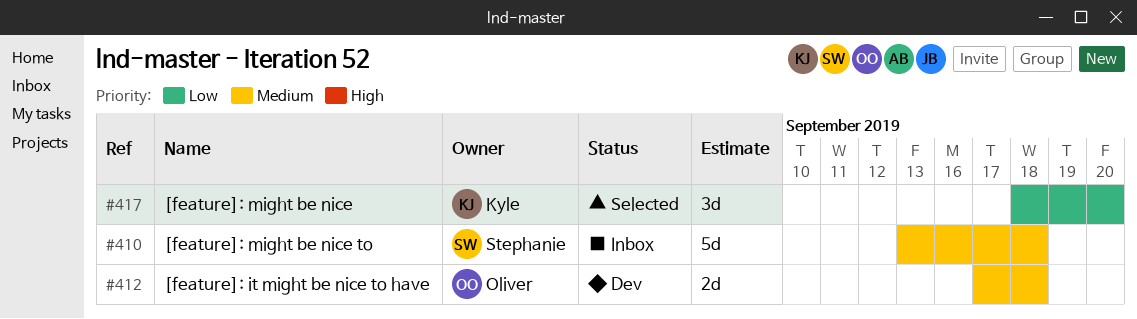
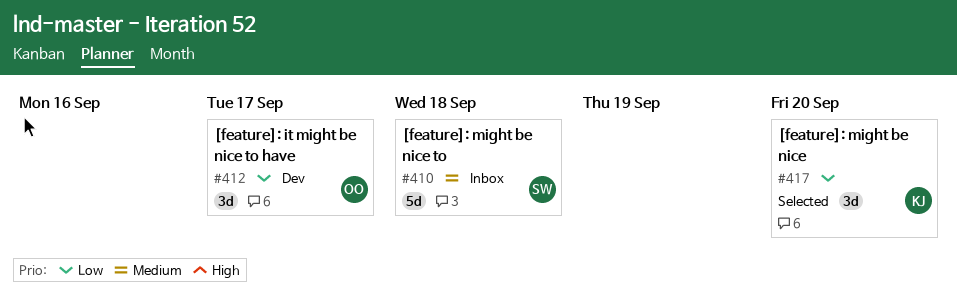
#412, priority: Medium -> Low
#412, estimate: 2d -> 3d
#412, due: Sep 18 -> Sep 17

